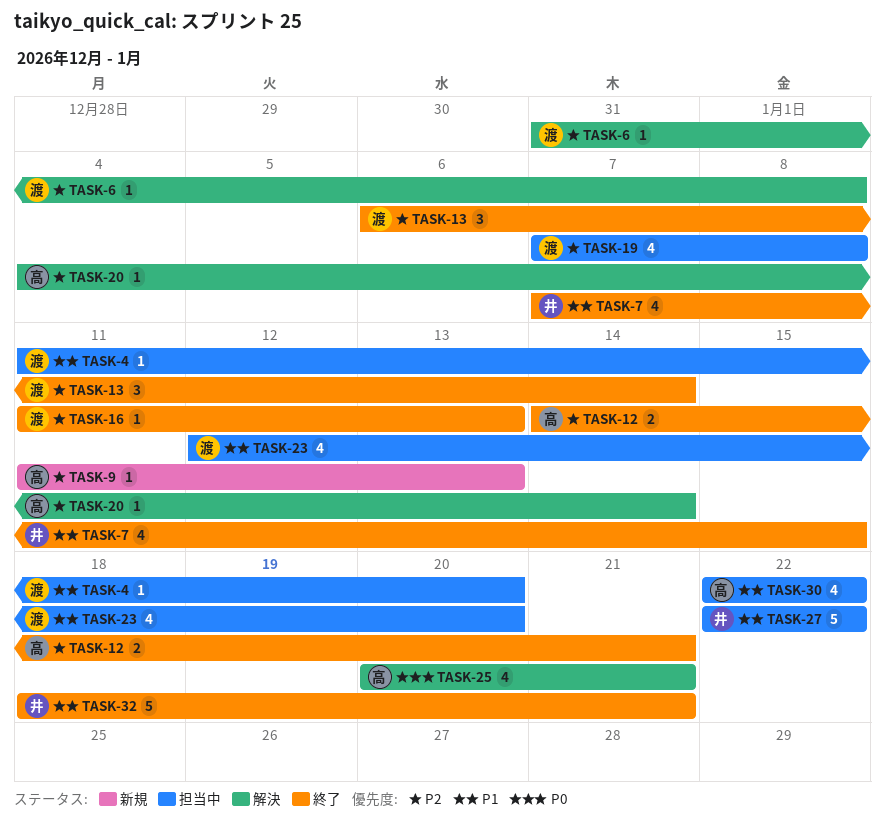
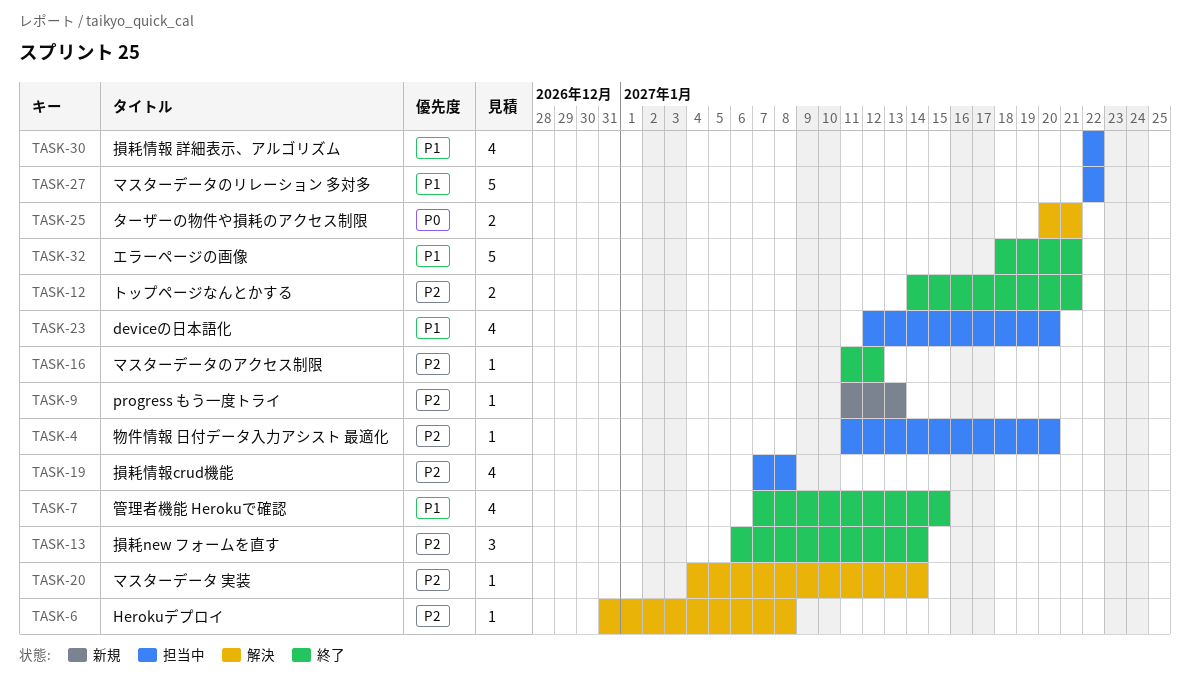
TASK-4, priority: P1 -> P2
TASK-16, due: Jan 13 -> Jan 12
TASK-25, estimate: 4 -> 2

